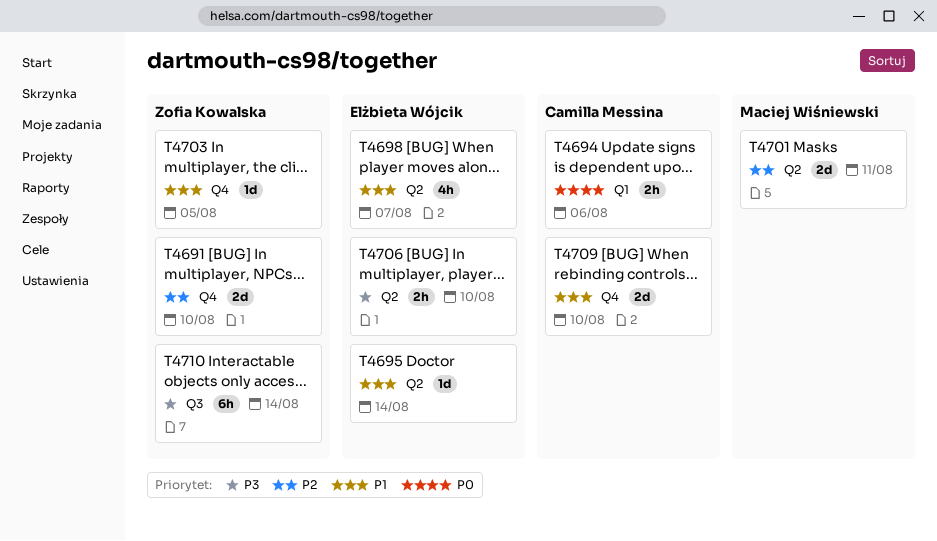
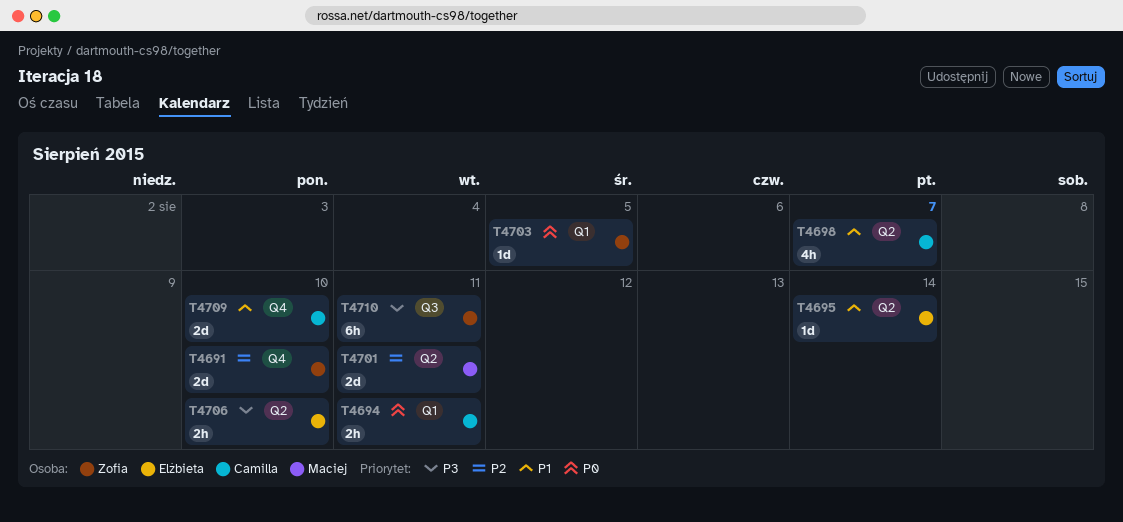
T4694, due: Aug 6 -> Aug 11
T4698, owner: Elżbieta Wójcik -> Camilla Messina
T4703, priority: P1 -> P0
T4703, label: Q4 -> Q1
T4710, due: Aug 14 -> Aug 11

